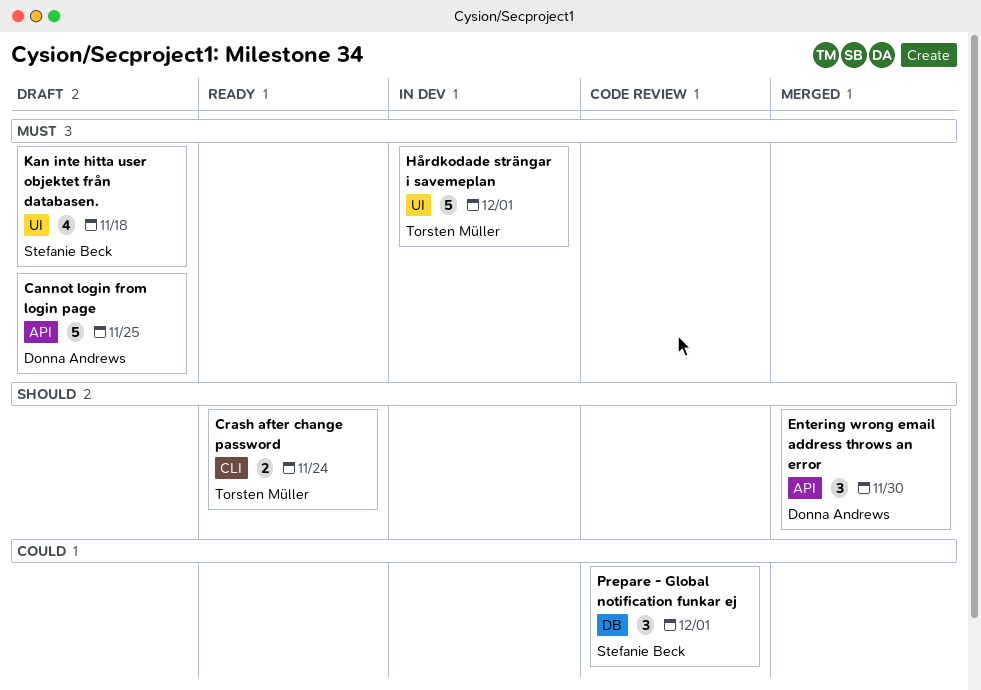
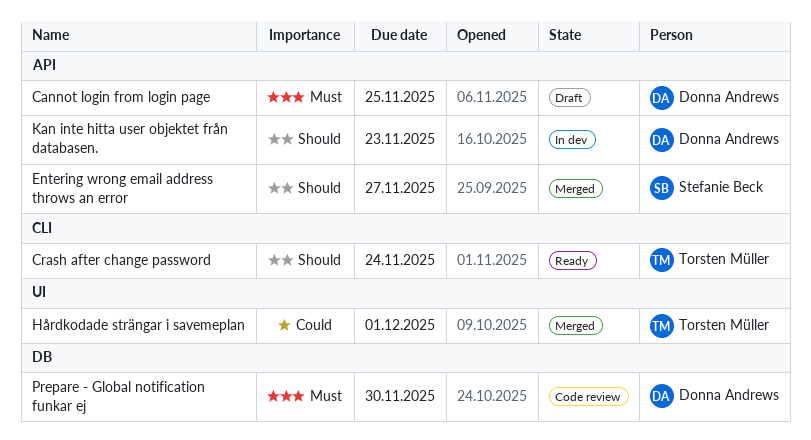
Entering wrong email address throws an error, owner: Donna Andrews -> Stefanie Beck
Entering wrong email address throws an error, due: Nov 30 -> Nov 27
Hårdkodade strängar i savemeplan, status: In dev -> Merged
Hårdkodade strängar i savemeplan, priority: Must -> Could
Kan inte hitta user objektet från databasen., status: Draft -> In dev
Kan inte hitta user objektet från databasen., owner: Stefanie Beck -> Donna Andrews
Kan inte hitta user objektet från databasen., priority: Must -> Should
Kan inte hitta user objektet från databasen., label: UI -> API
Kan inte hitta user objektet från databasen., due: Nov 18 -> Nov 23
Prepare - Global notification funkar ej, owner: Stefanie Beck -> Donna Andrews
Prepare - Global notification funkar ej, priority: Could -> Must
Prepare - Global notification funkar ej, due: Dec 1 -> Nov 30

